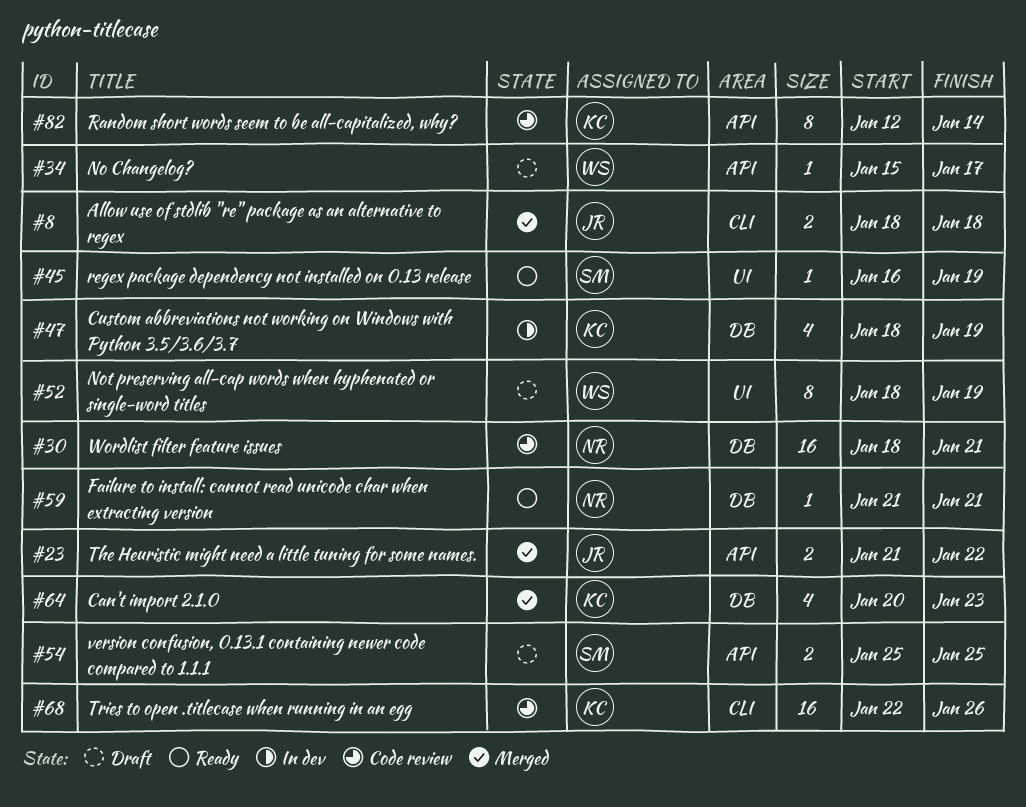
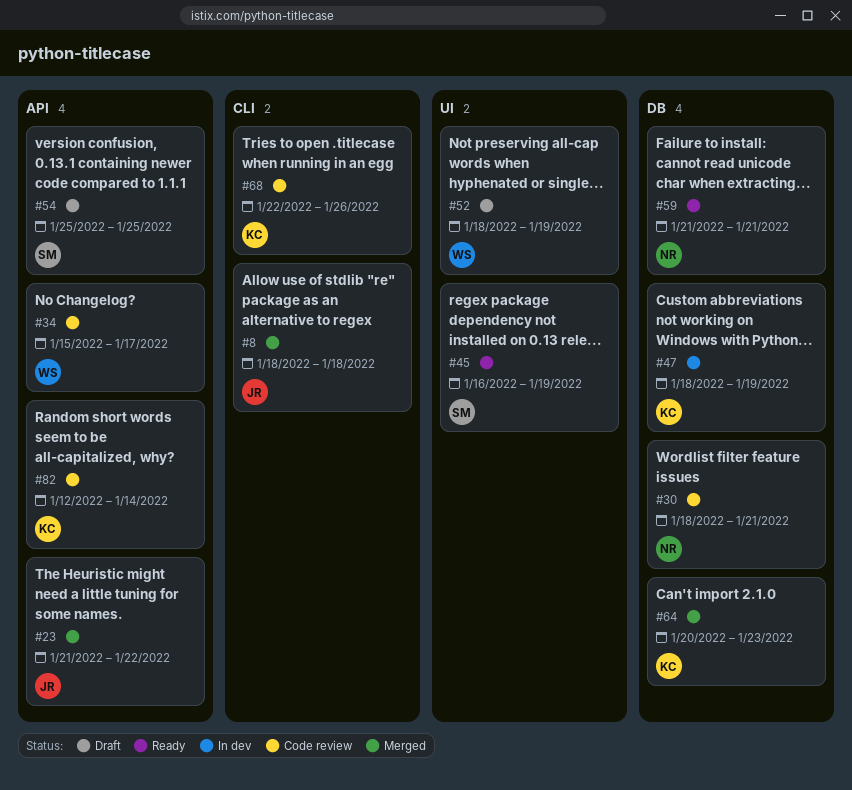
#34, status: Draft -> Code review

